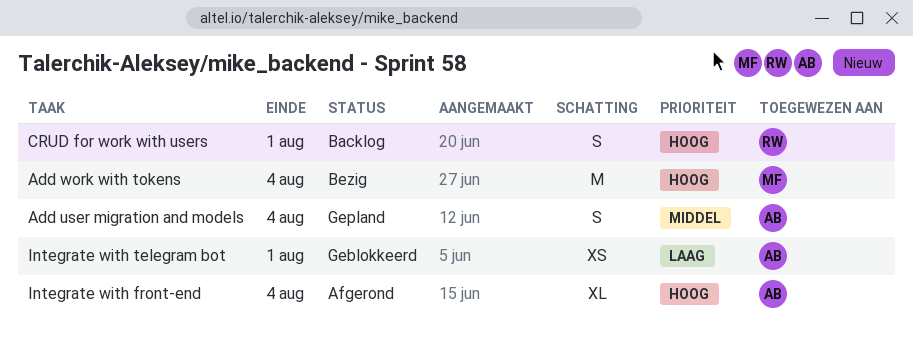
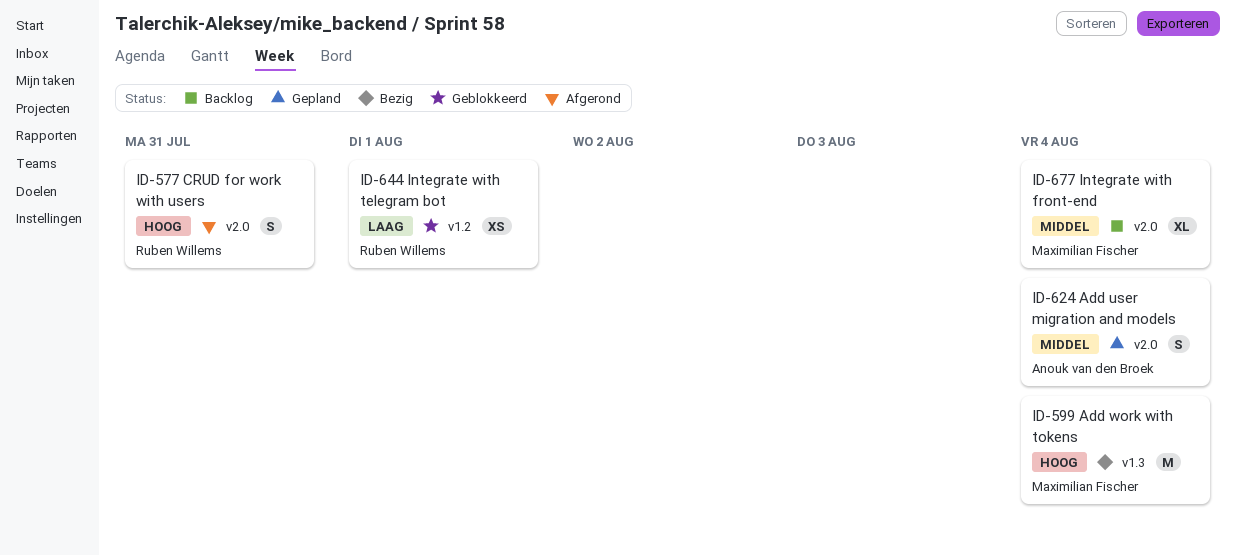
CRUD for work with users, status: Backlog -> Afgerond
CRUD for work with users, due: Aug 1 -> Jul 31
Integrate with front-end, status: Afgerond -> Backlog
Integrate with front-end, owner: Anouk van den Broek -> Maximilian Fischer
Integrate with front-end, priority: Hoog -> Middel
Integrate with telegram bot, owner: Anouk van den Broek -> Ruben Willems

